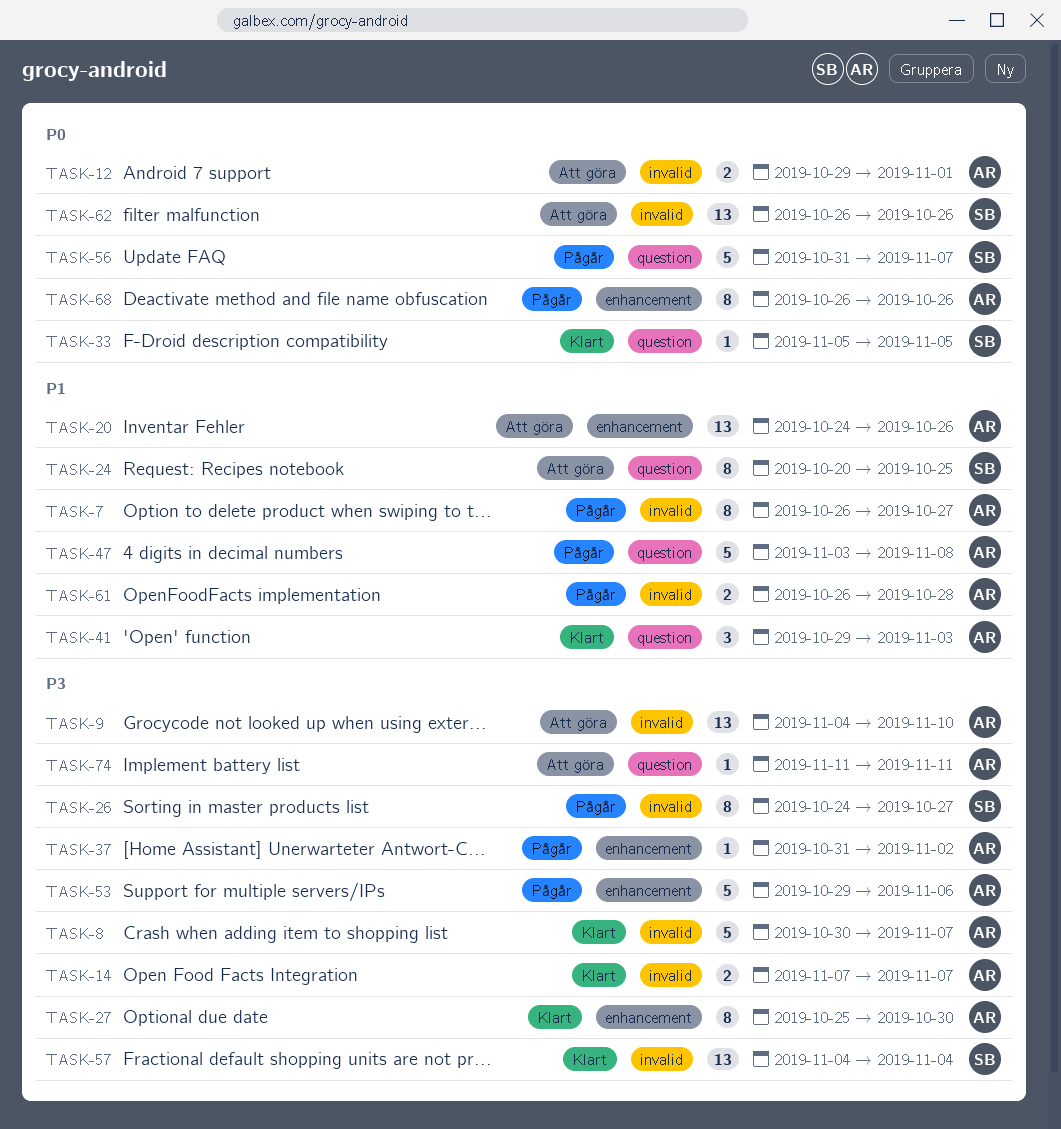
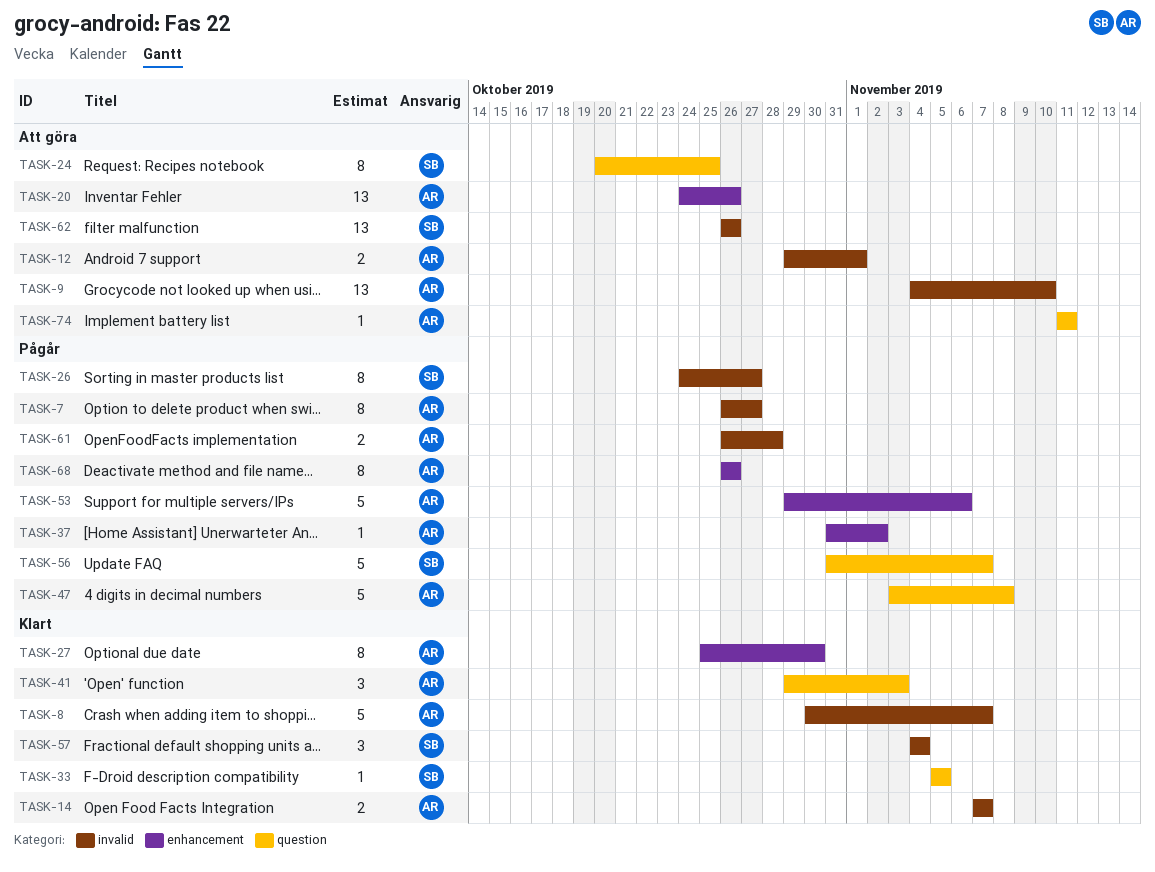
TASK-57, estimate: 13 -> 3

